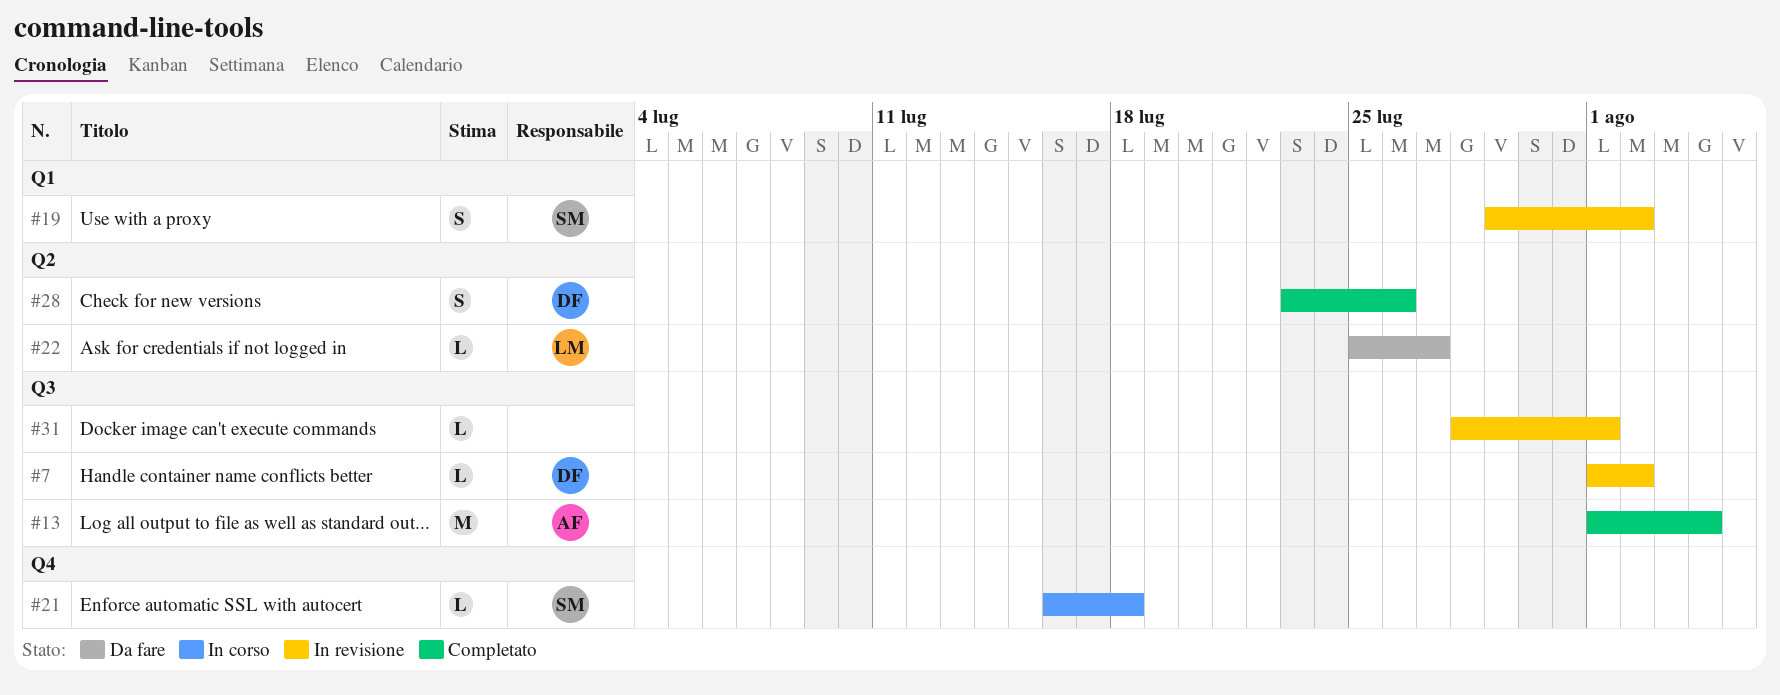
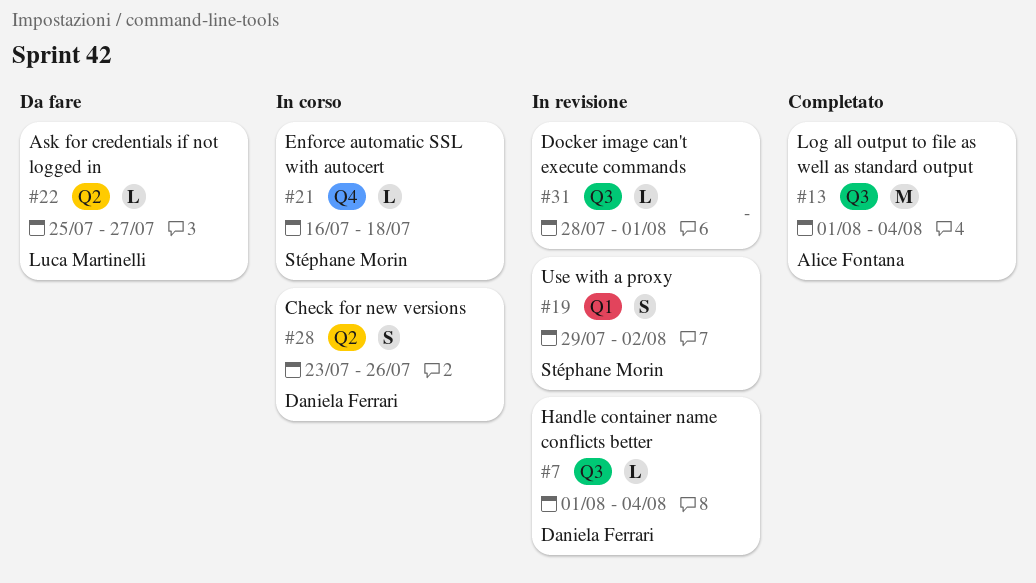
#7, due: Aug 2 -> Aug 4
#28, status: Completato -> In corso

